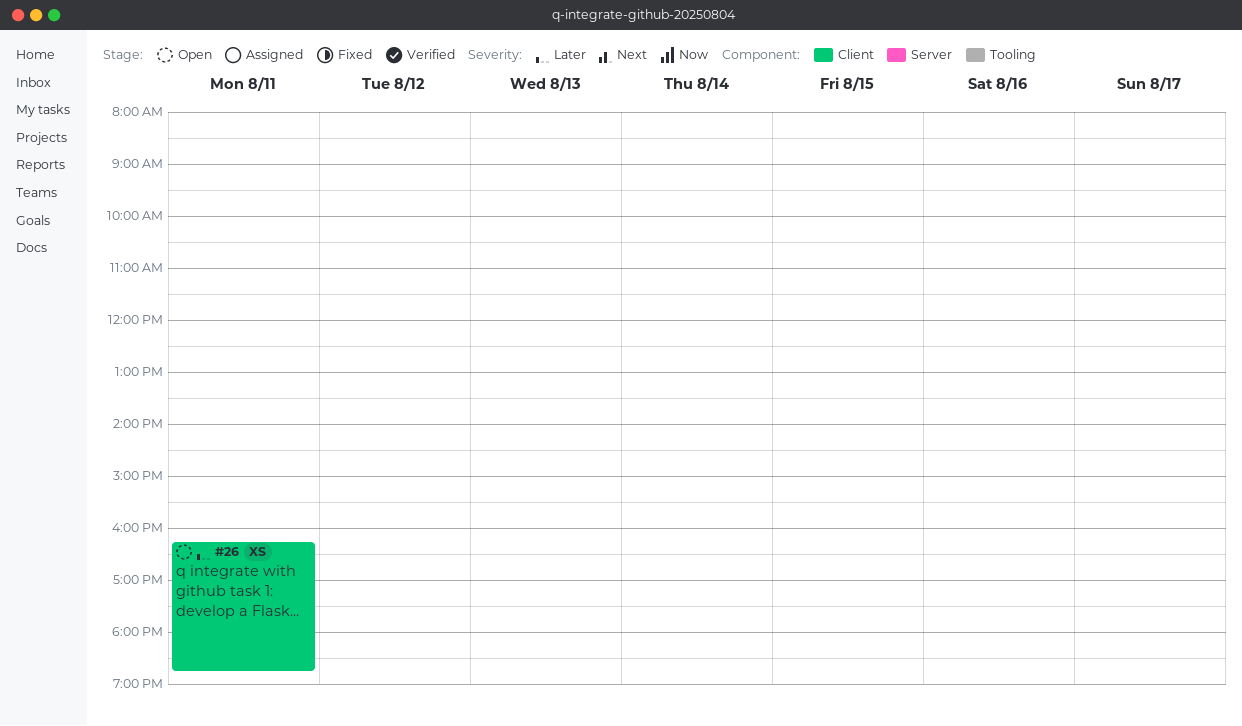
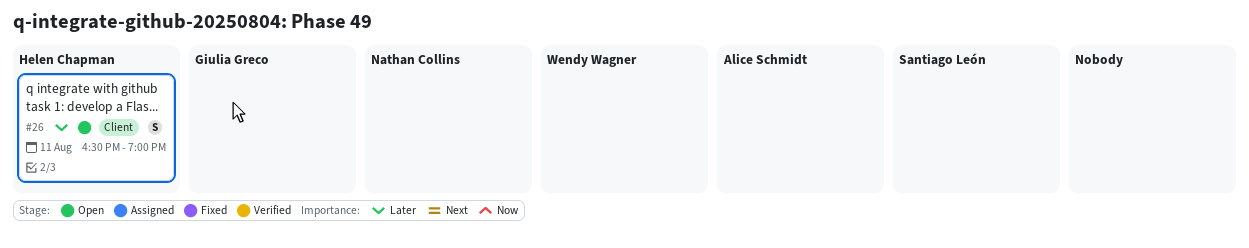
#26, estimate: XS -> S
#26, begins: 16:15 -> 16:30
#26, ends: 18:45 -> 19:00

